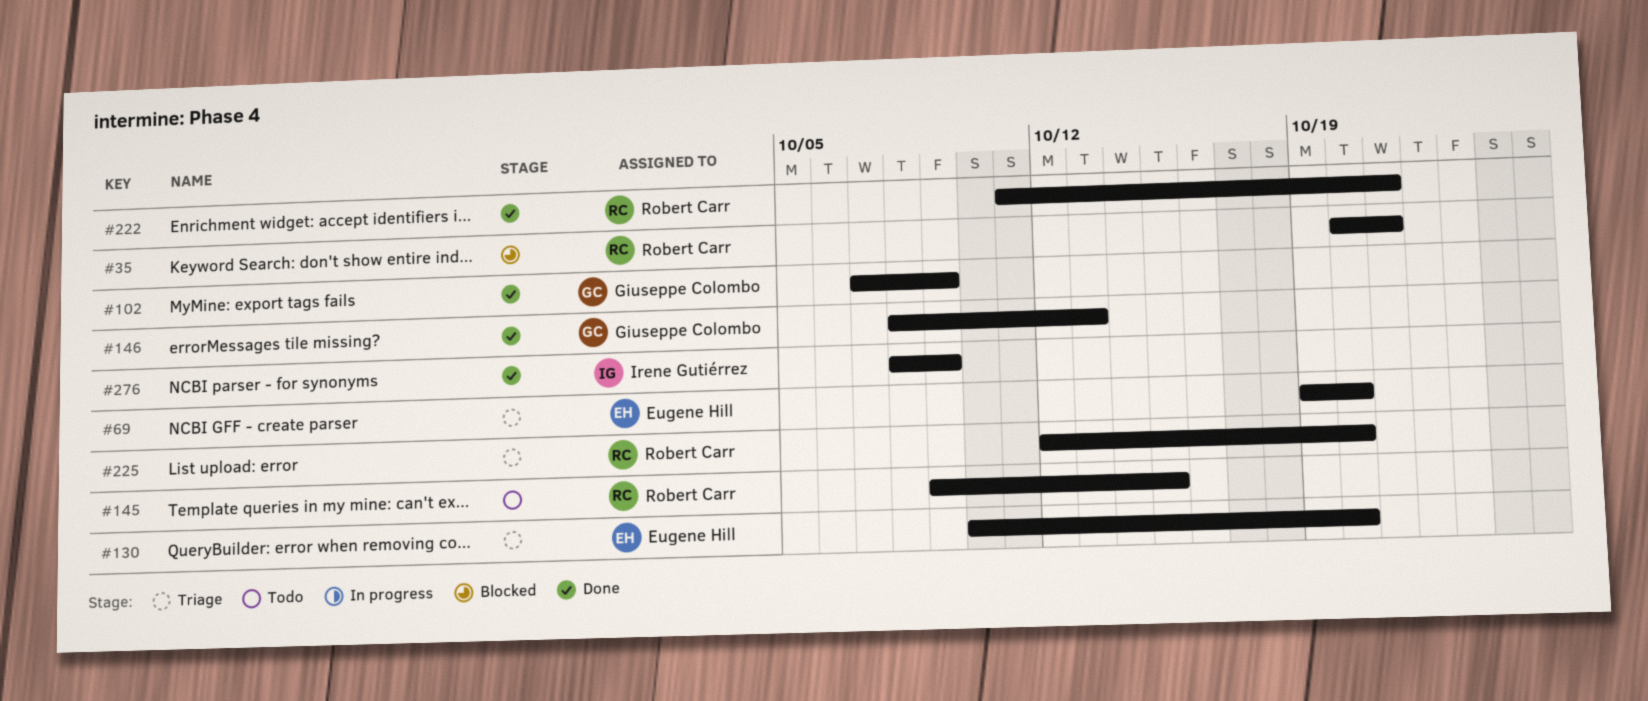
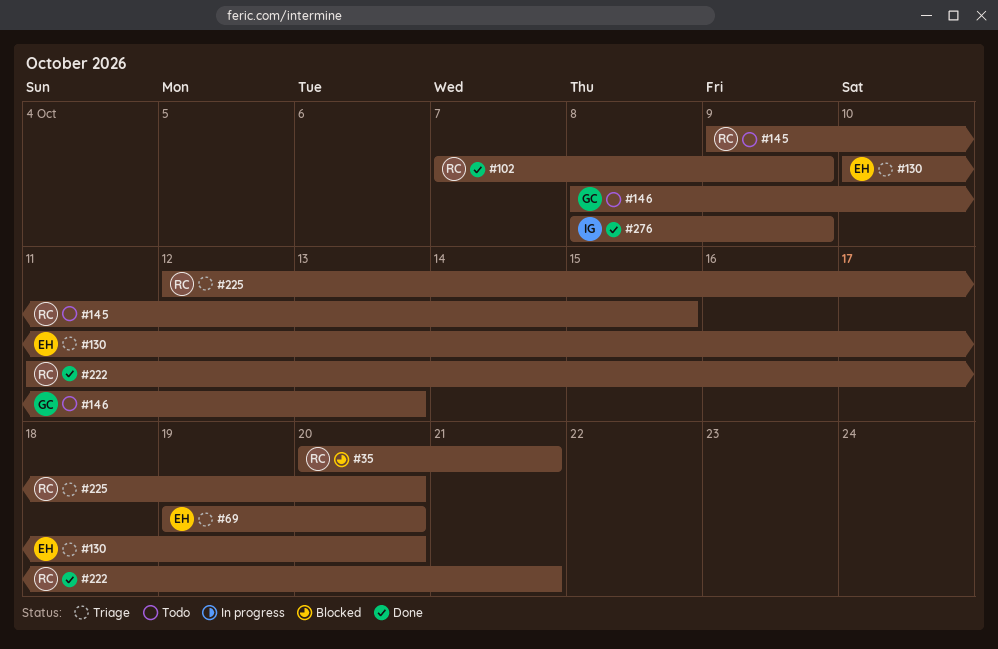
#102, owner: Giuseppe Colombo -> Robert Carr
#146, status: Done -> Todo

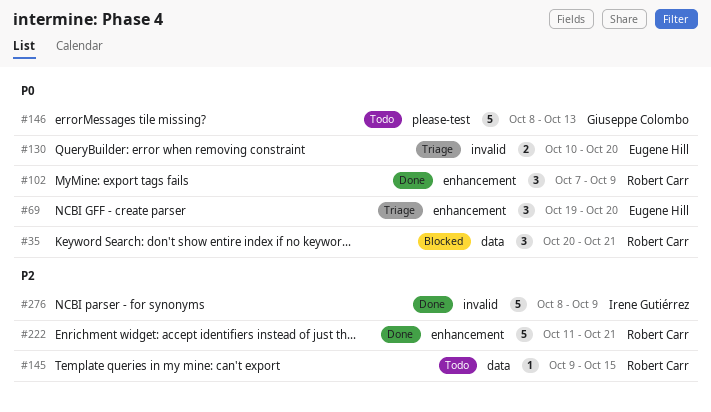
#225: present -> none

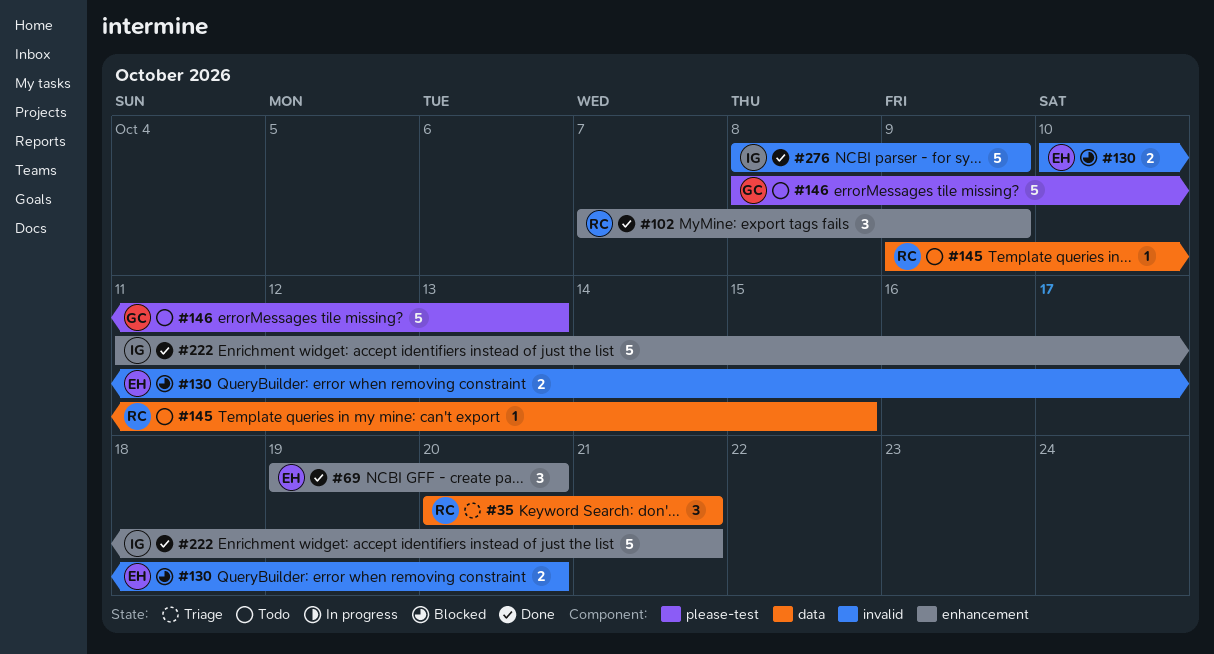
#35, status: Blocked -> Triage
#69, status: Triage -> Done
#130, status: Triage -> Blocked
#222, owner: Robert Carr -> Irene Gutiérrez

